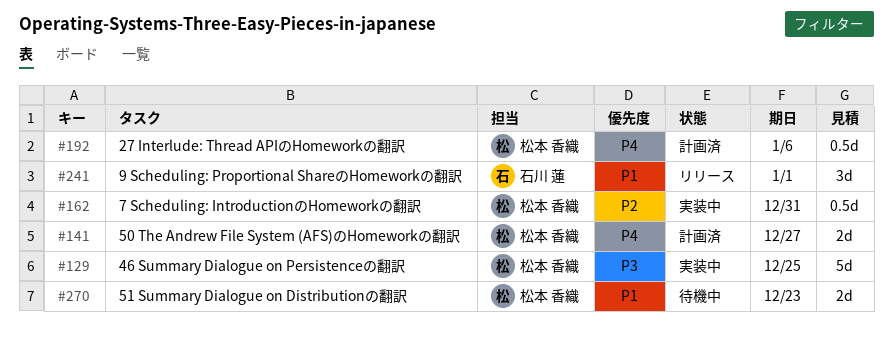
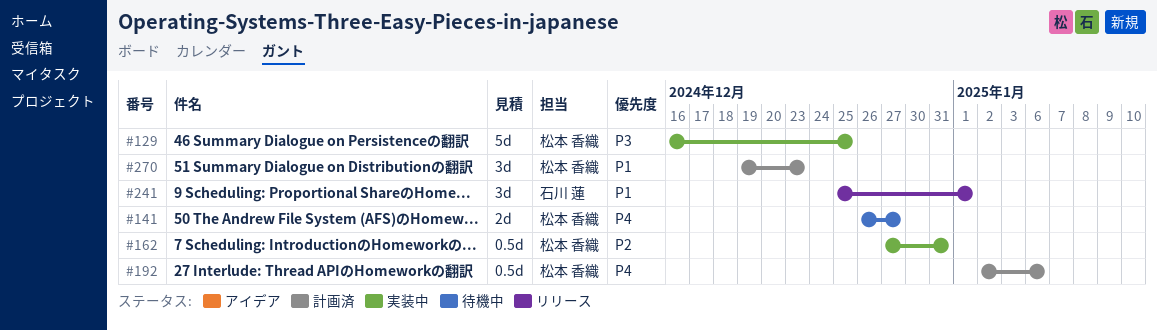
#141, status: 計画済 -> 待機中
#270, status: 待機中 -> 計画済
#270, estimate: 2d -> 3d

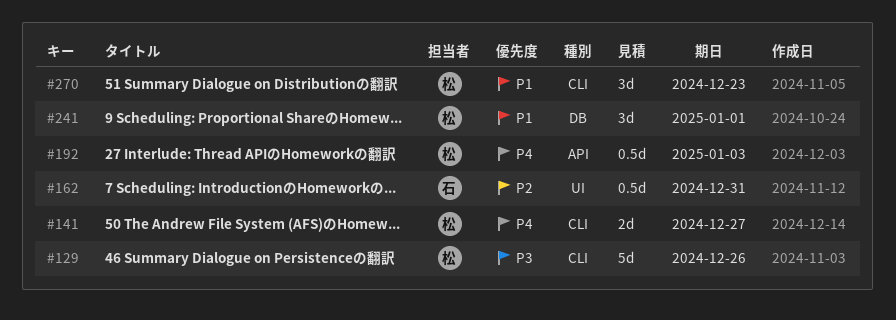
#129, due: Dec 25 -> Dec 26
#162, owner: 松本 香織 -> 石川 蓮
#192, due: Jan 6 -> Jan 3
#241, owner: 石川 蓮 -> 松本 香織

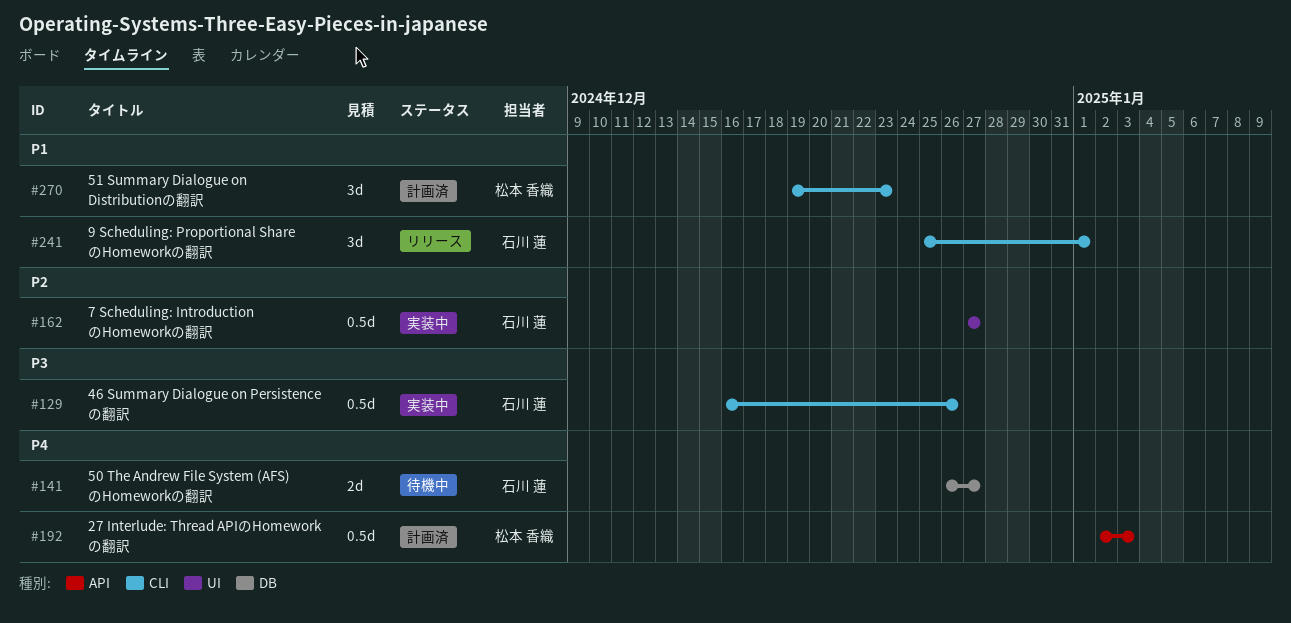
#129, owner: 松本 香織 -> 石川 蓮
#129, estimate: 5d -> 0.5d
#141, owner: 松本 香織 -> 石川 蓮
#141, label: CLI -> DB
#162, due: Dec 31 -> Dec 27
#241, owner: 松本 香織 -> 石川 蓮
#241, label: DB -> CLI

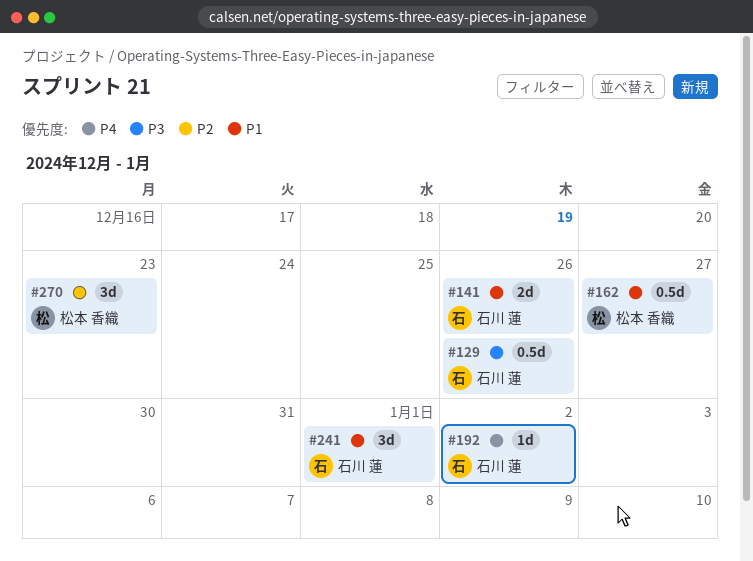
#141, priority: P4 -> P1
#141, due: Dec 27 -> Dec 26
#162, owner: 石川 蓮 -> 松本 香織
#162, priority: P2 -> P1
#192, owner: 松本 香織 -> 石川 蓮
#192, estimate: 0.5d -> 1d
#192, due: Jan 3 -> Jan 2
#270, priority: P1 -> P2

